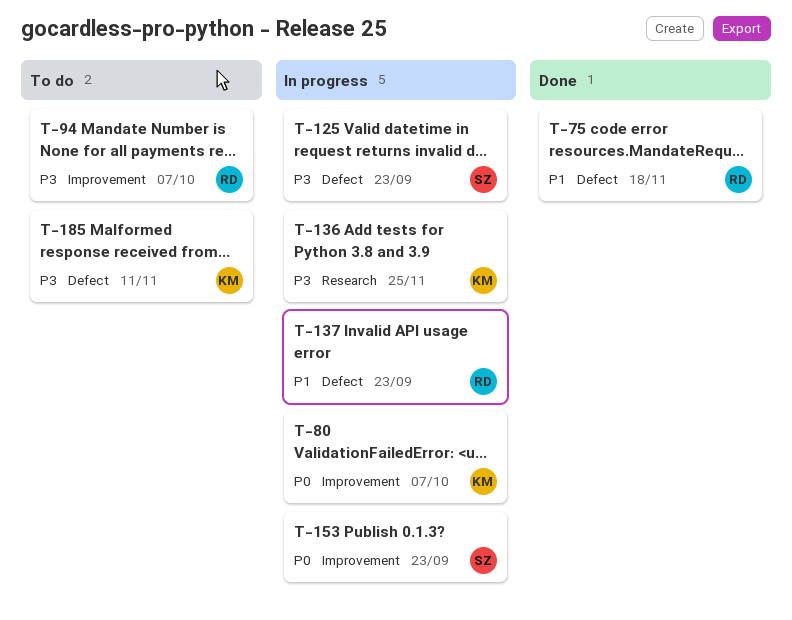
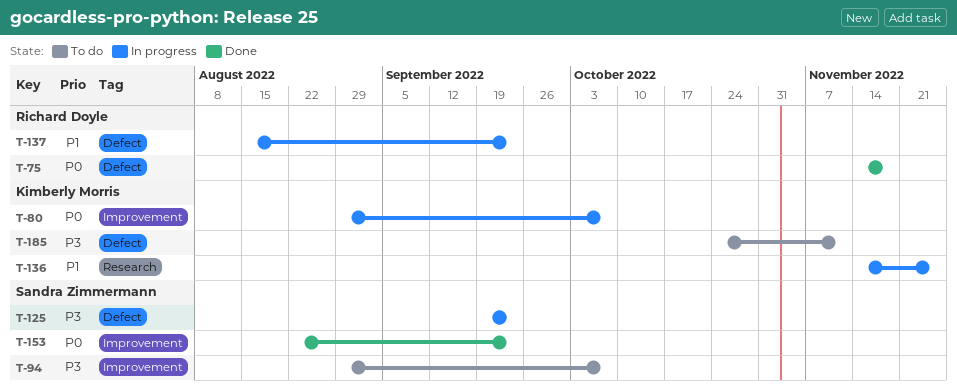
T-75, priority: P1 -> P0
T-94, owner: Richard Doyle -> Sandra Zimmermann
T-136, priority: P3 -> P1
T-153, status: In progress -> Done

